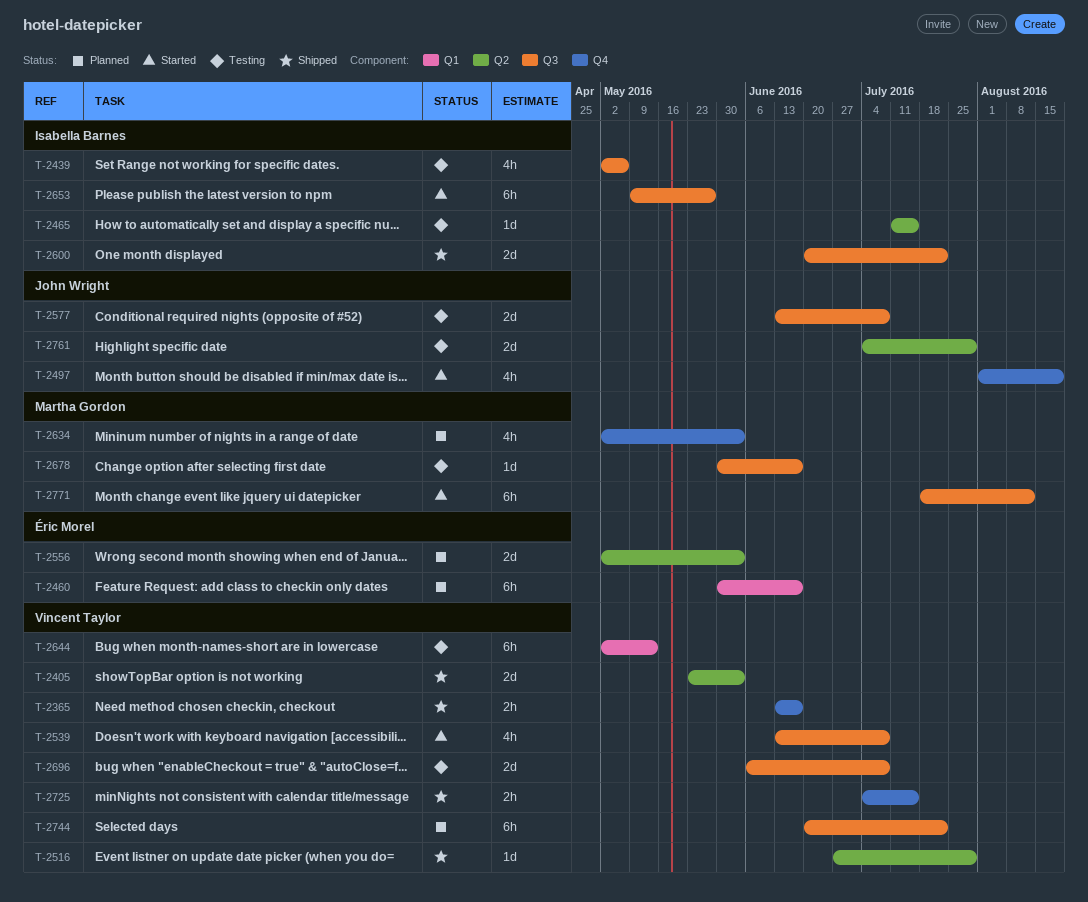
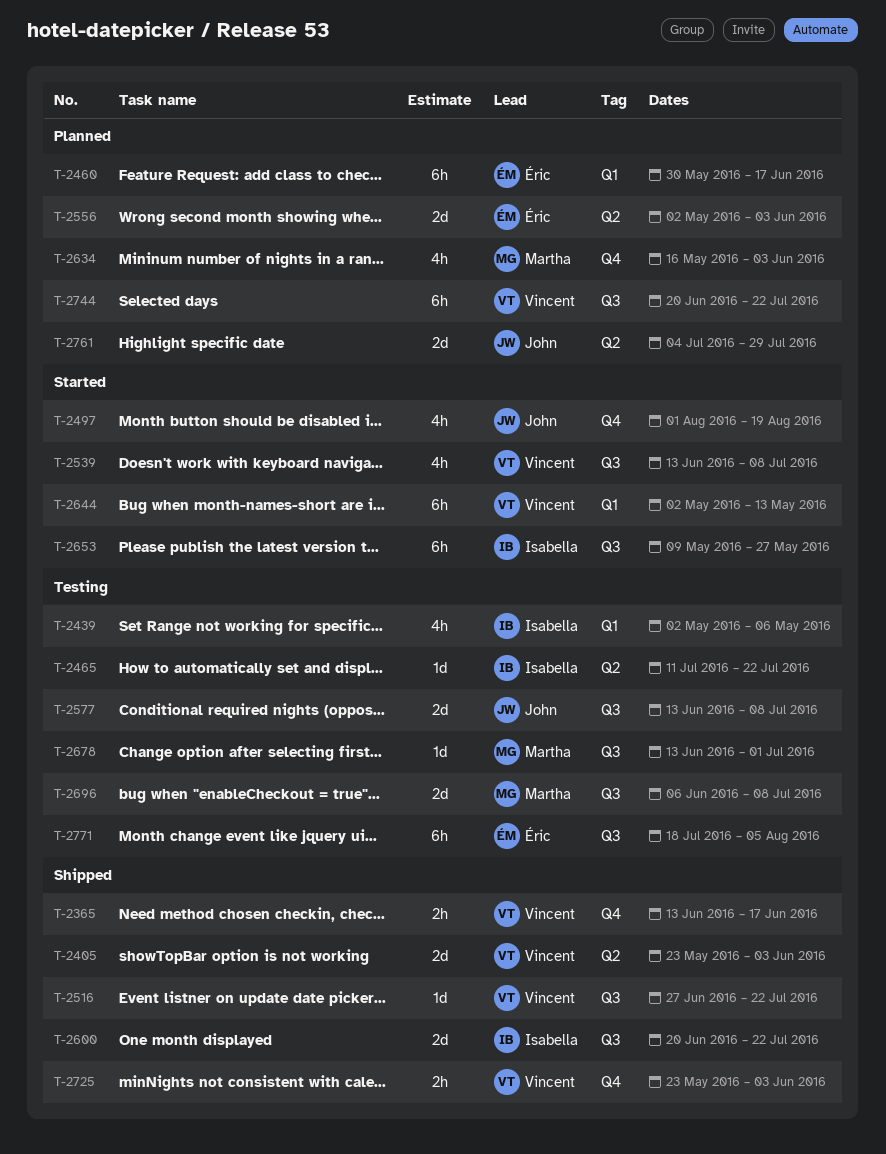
T-2439, label: Q3 -> Q1
T-2465, due: Jul 15 -> Jul 22
T-2516, label: Q2 -> Q3
T-2516, due: Jul 29 -> Jul 22
T-2634, start: May 2 -> May 16
T-2644, status: Testing -> Started
T-2678, start: May 30 -> Jun 13
T-2678, due: Jun 17 -> Jul 1
T-2696, owner: Vincent Taylor -> Martha Gordon
T-2725, start: Jul 4 -> May 23
T-2725, due: Jul 15 -> Jun 3
T-2761, status: Testing -> Planned
T-2771, status: Started -> Testing
T-2771, owner: Martha Gordon -> Éric Morel
T-2771, due: Aug 12 -> Aug 5

